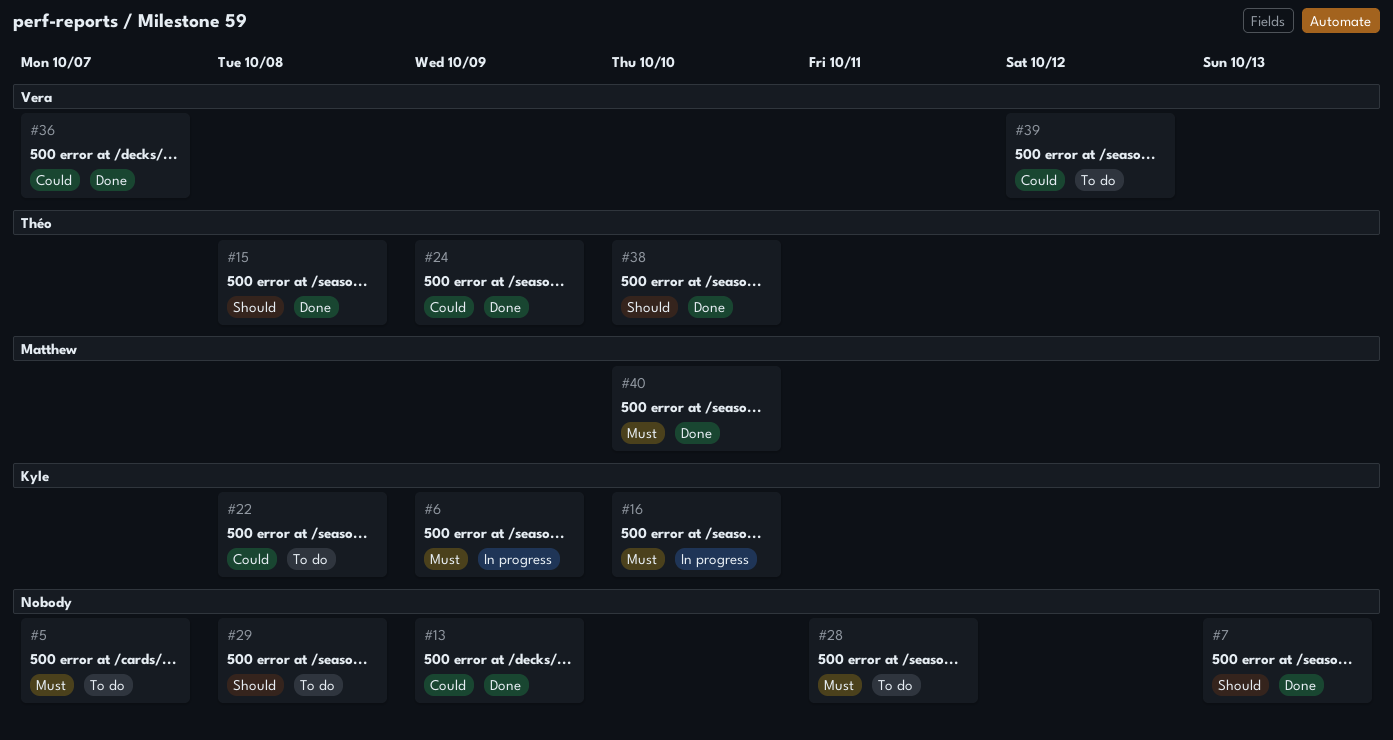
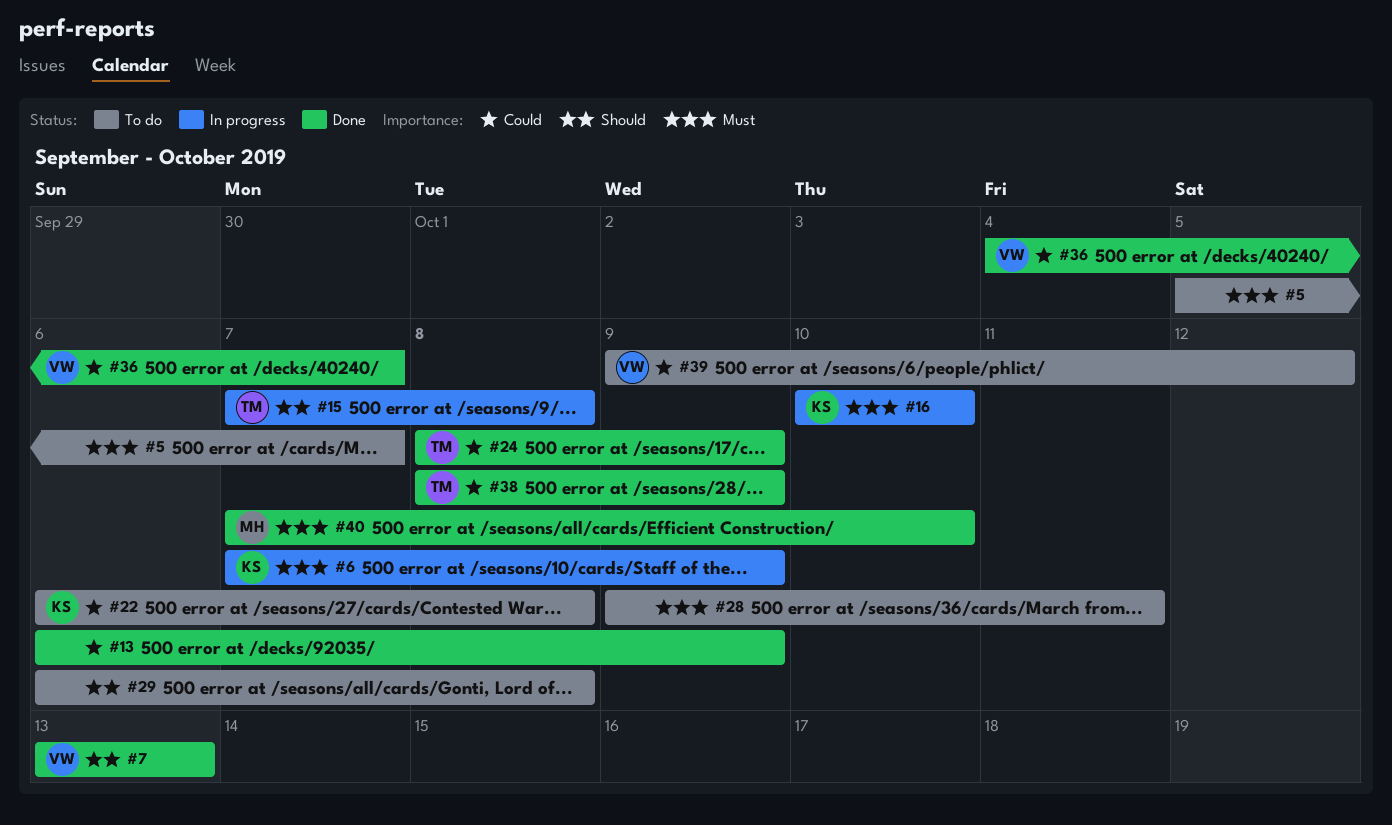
#7, owner: none -> Vera
#15, status: Done -> In progress
#38, priority: Should -> Could
#38, due: Oct 10 -> Oct 9

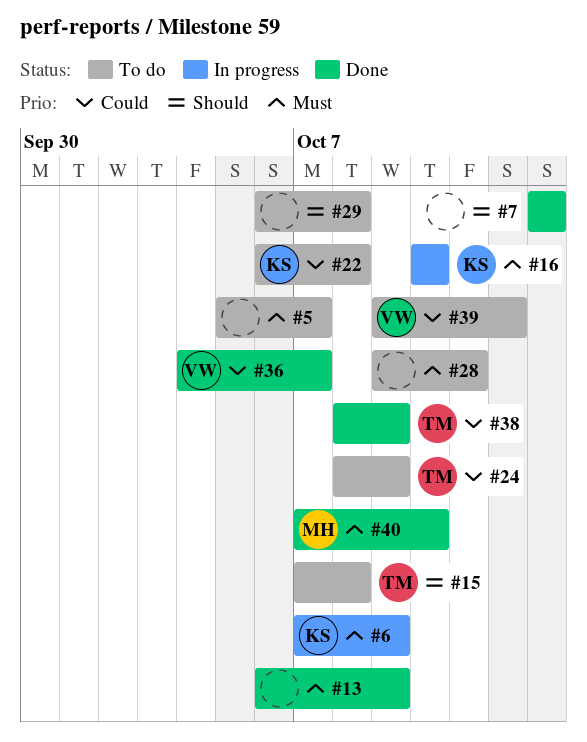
#7, owner: VW -> none
#13, priority: Could -> Must
#15, status: In progress -> To do
#24, status: Done -> To do

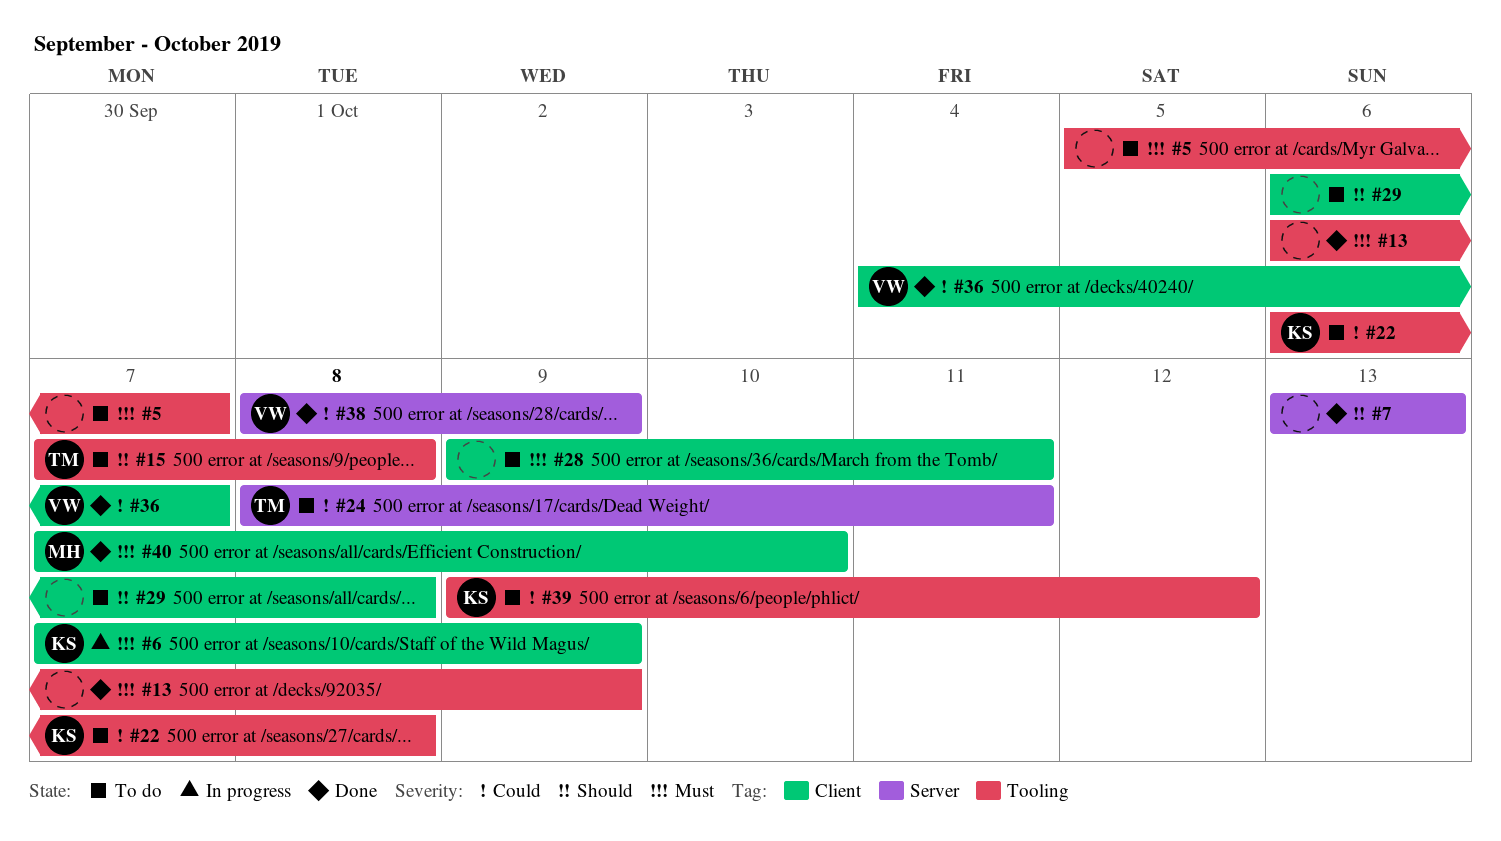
#16: present -> none
#24, due: Oct 9 -> Oct 11
#38, owner: TM -> VW
#39, owner: VW -> KS

